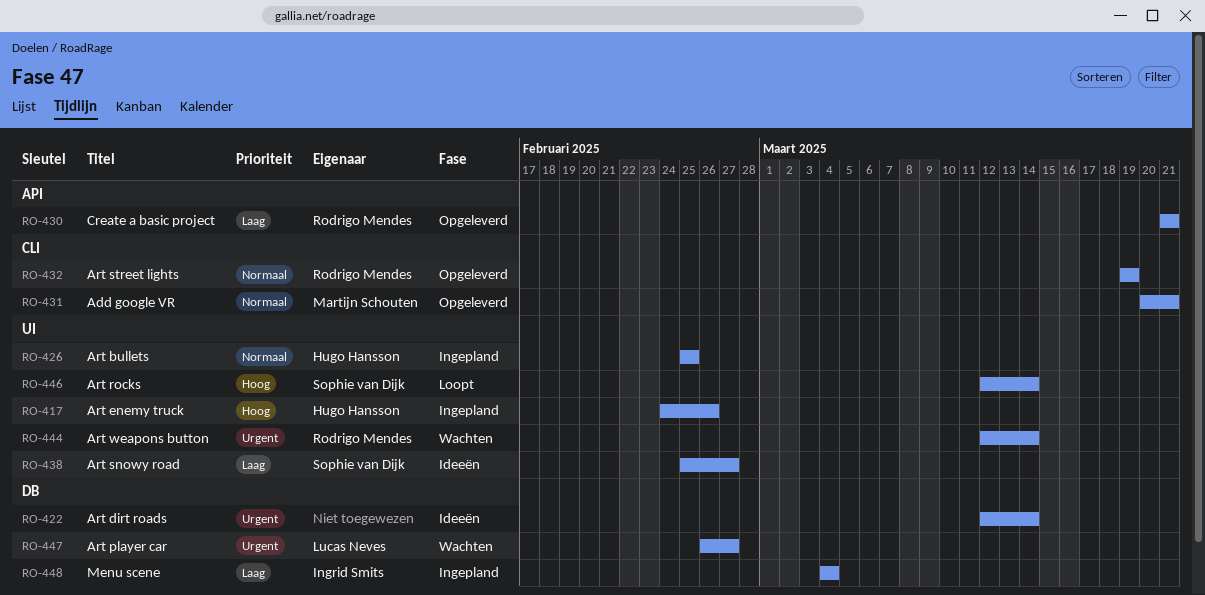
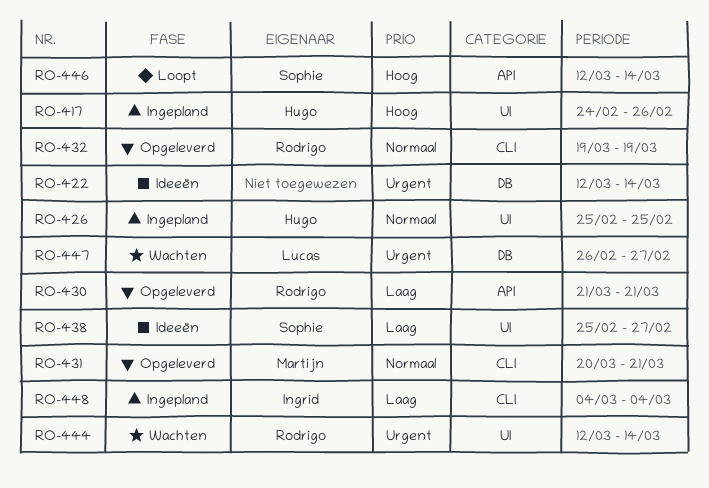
RO-446, label: UI -> API
RO-448, label: DB -> CLI

